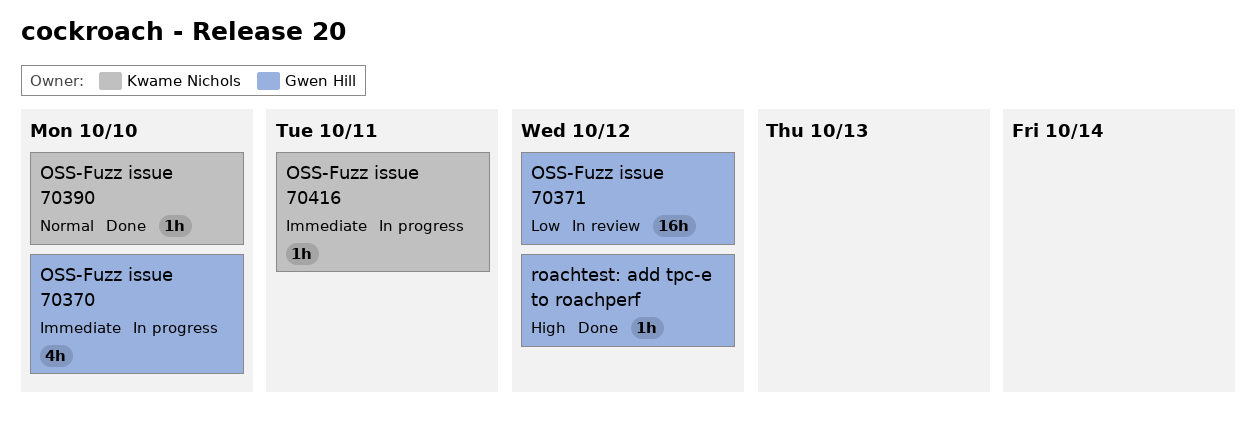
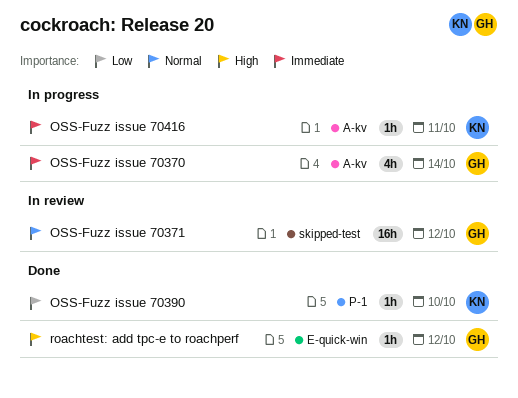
OSS-Fuzz issue 70370, due: Oct 10 -> Oct 14
OSS-Fuzz issue 70371, priority: Low -> Normal
OSS-Fuzz issue 70390, priority: Normal -> Low

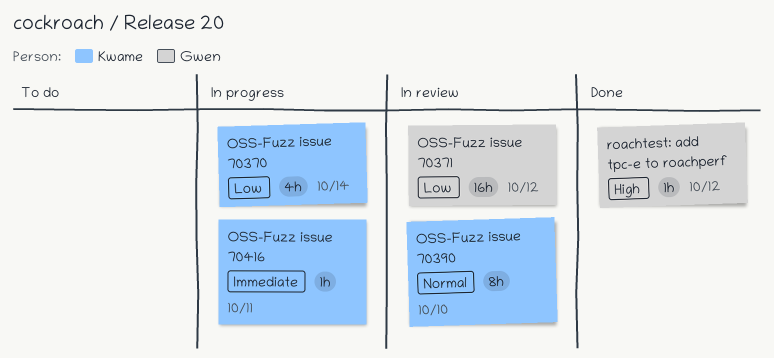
OSS-Fuzz issue 70370, owner: Gwen -> Kwame
OSS-Fuzz issue 70370, priority: Immediate -> Low
OSS-Fuzz issue 70371, priority: Normal -> Low
OSS-Fuzz issue 70390, status: Done -> In review
OSS-Fuzz issue 70390, priority: Low -> Normal
OSS-Fuzz issue 70390, estimate: 1h -> 8h

